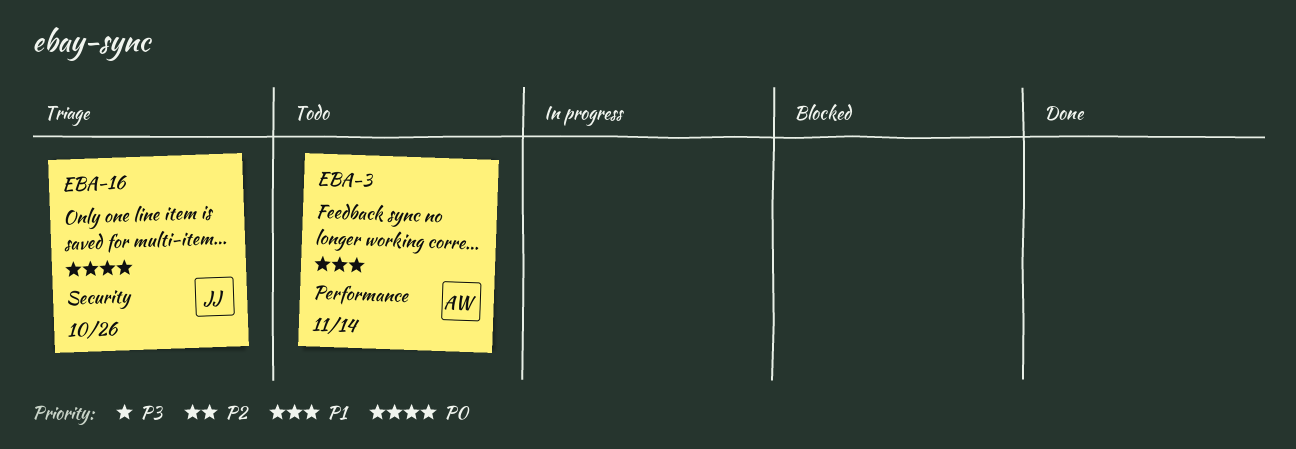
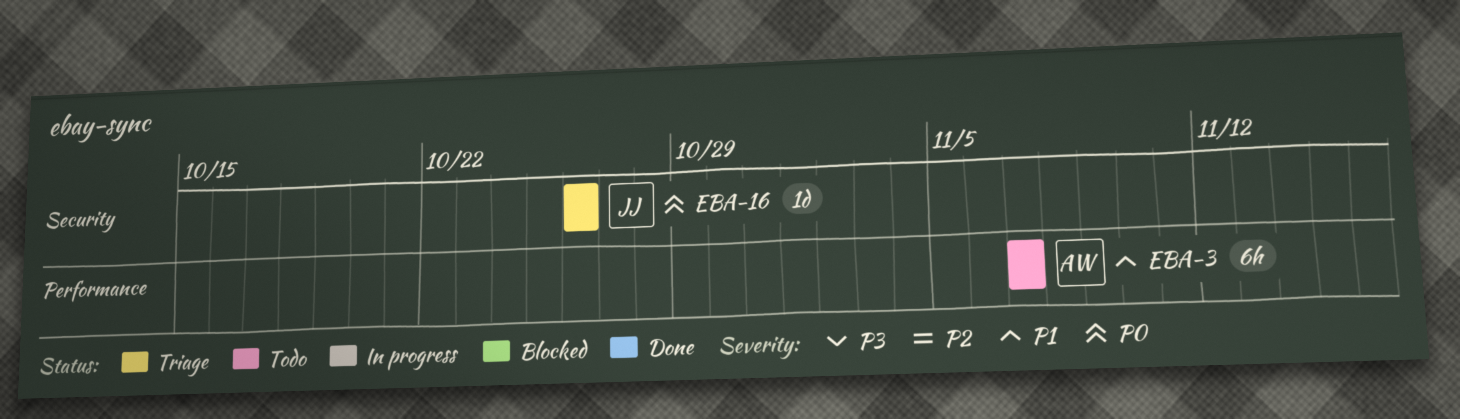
EBA-3, due: Nov 14 -> Nov 7

